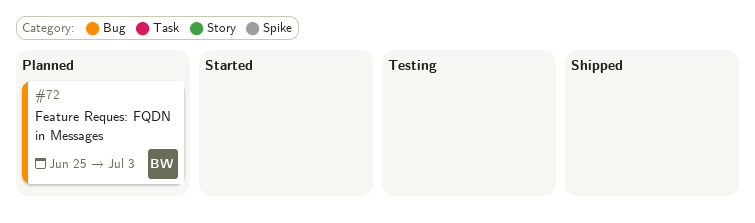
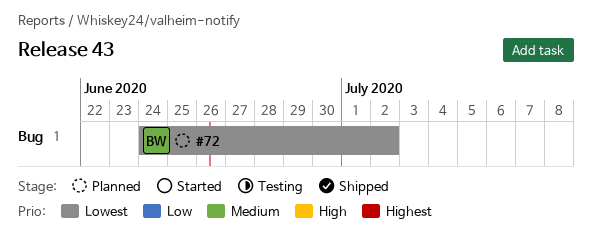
#72, start: Jun 25 -> Jun 24
#72, due: Jul 3 -> Jul 2

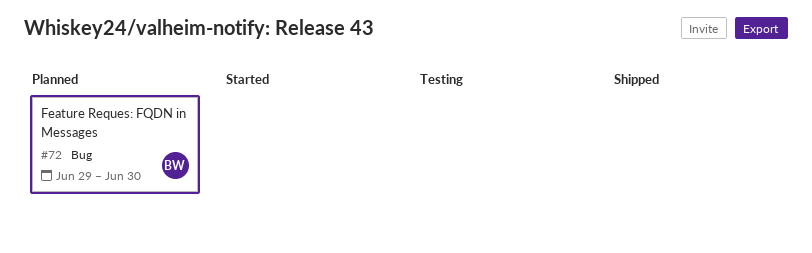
#72, start: Jun 24 -> Jun 29
#72, due: Jul 2 -> Jun 30

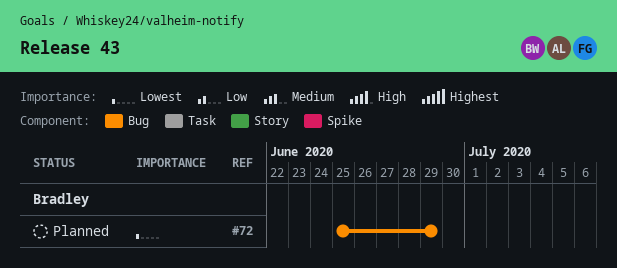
#72, start: Jun 29 -> Jun 25
#72, due: Jun 30 -> Jun 29

